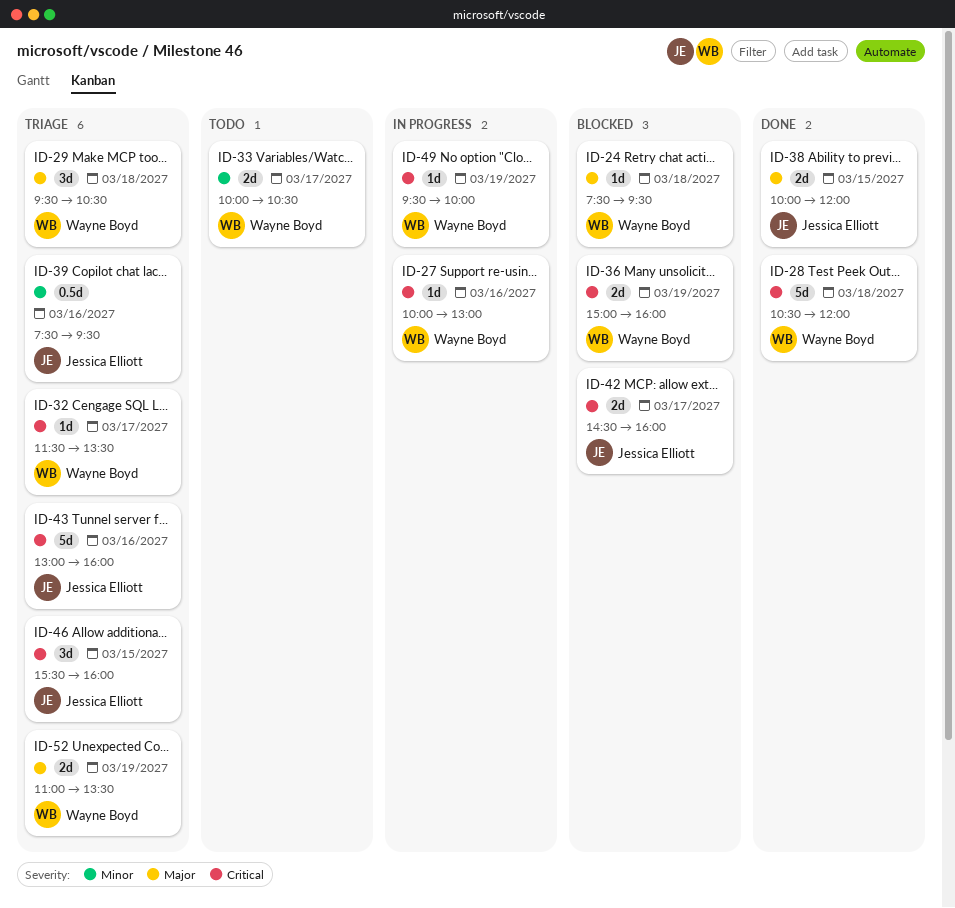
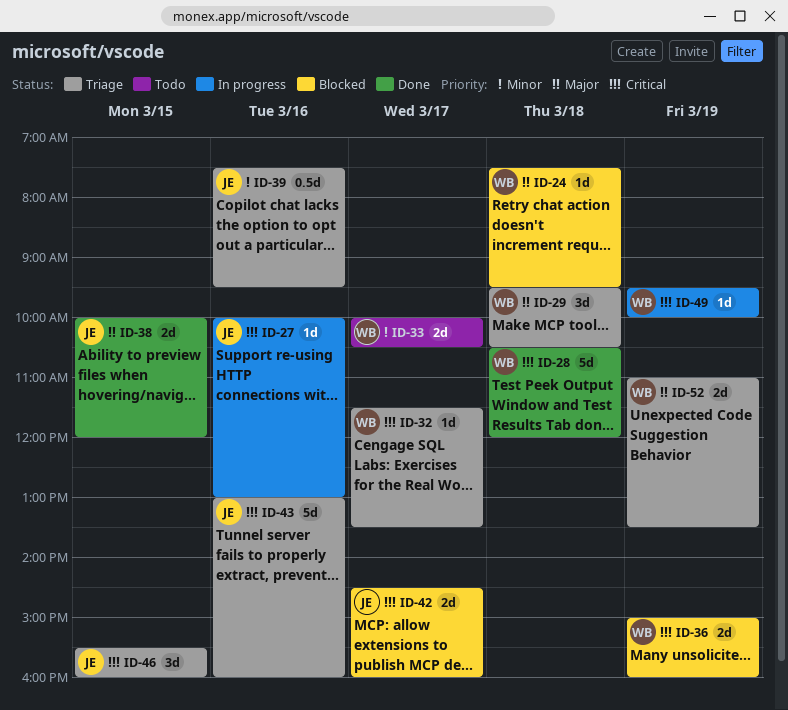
ID-27, owner: Wayne Boyd -> Jessica Elliott

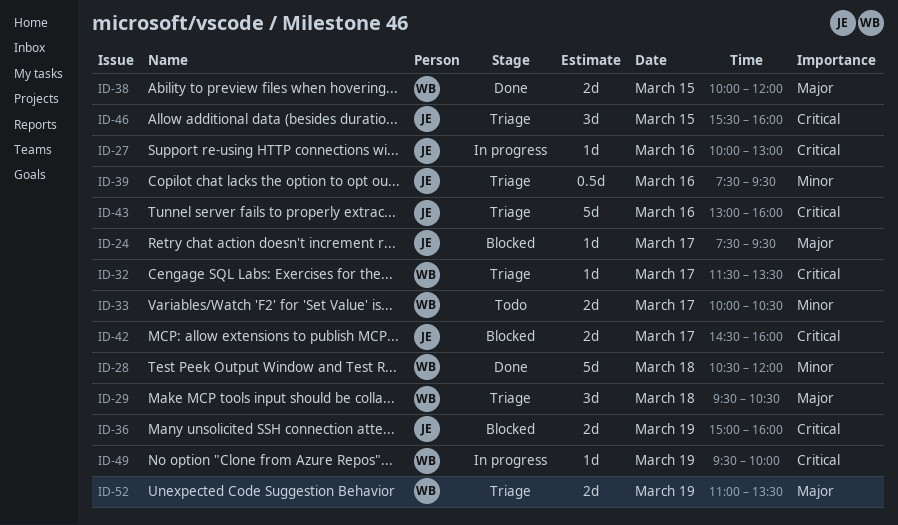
ID-24, owner: WB -> JE
ID-24, day: Mar 18 -> Mar 17
ID-28, priority: Critical -> Minor
ID-36, owner: WB -> JE
ID-38, owner: JE -> WB

